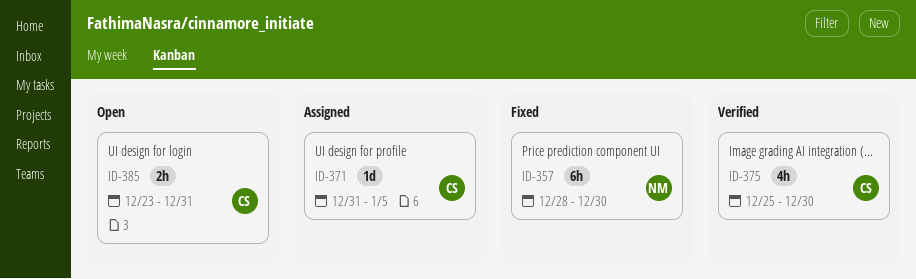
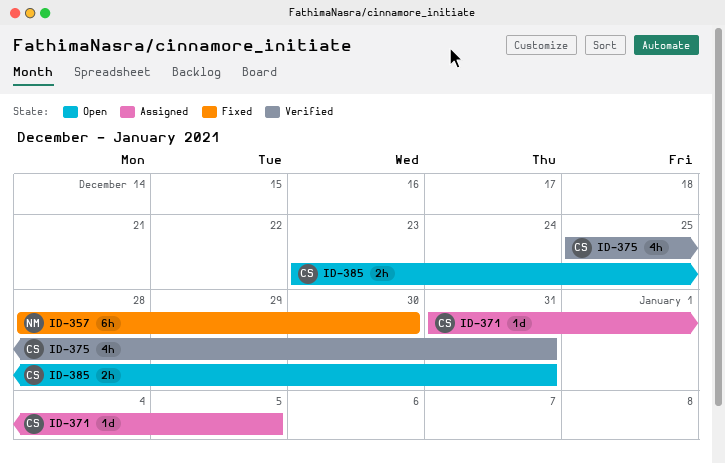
ID-375, due: Dec 30 -> Dec 31

